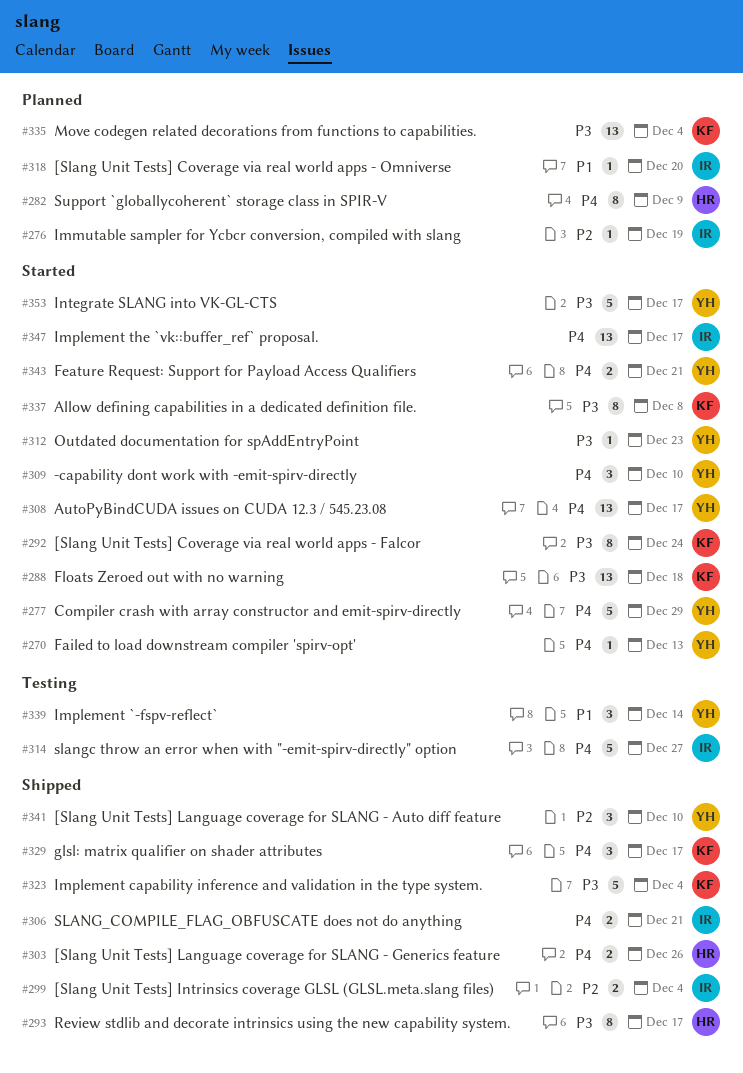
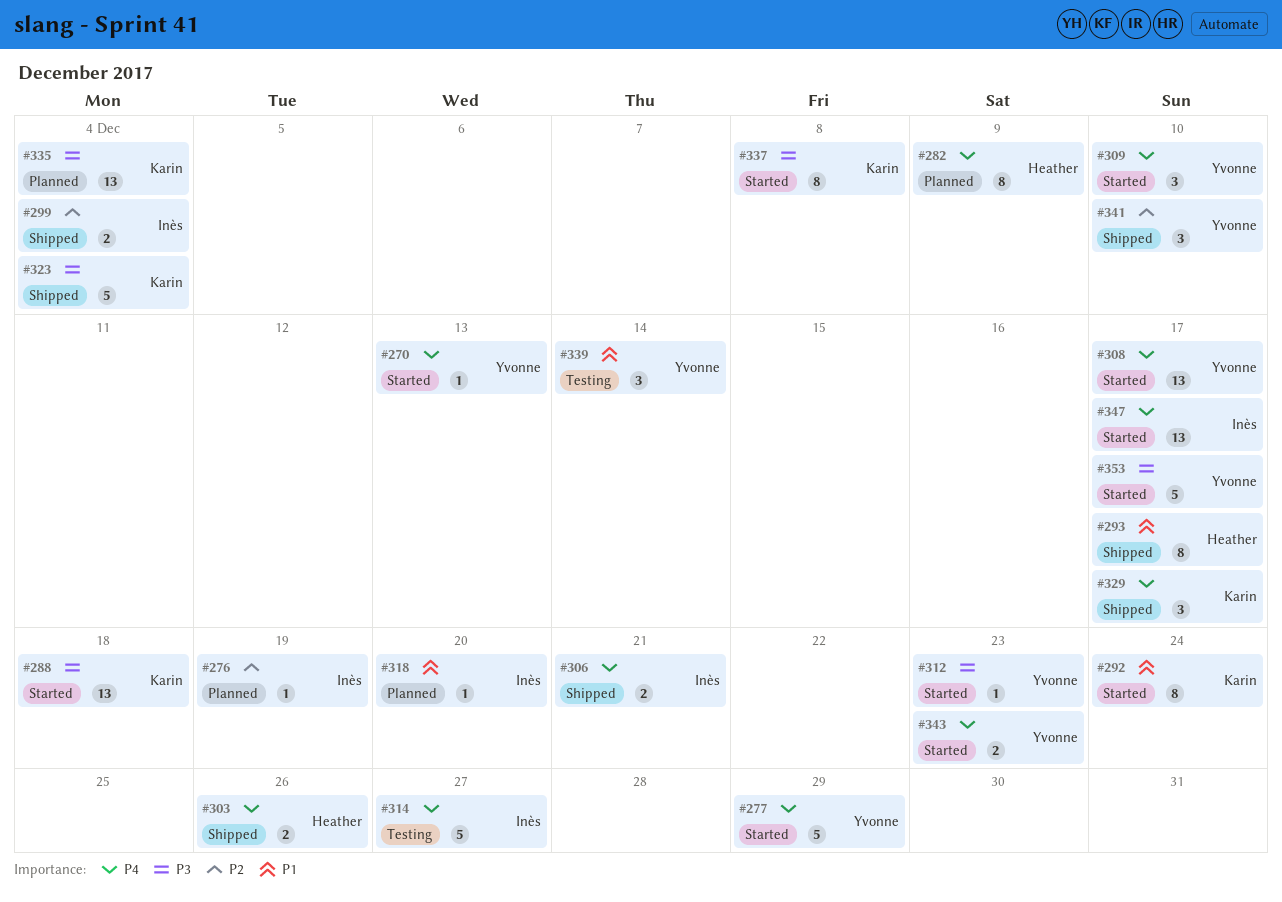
#292, priority: P3 -> P1
#293, priority: P3 -> P1
#343, due: Dec 21 -> Dec 23

